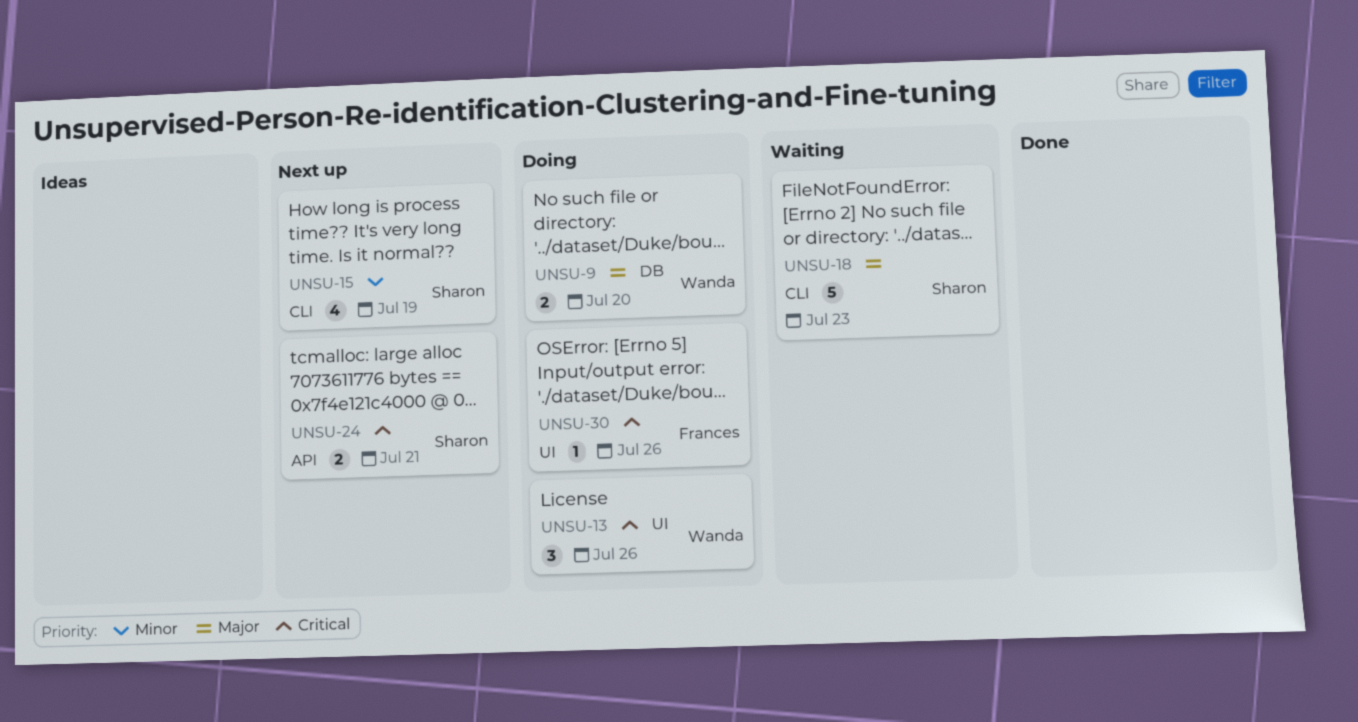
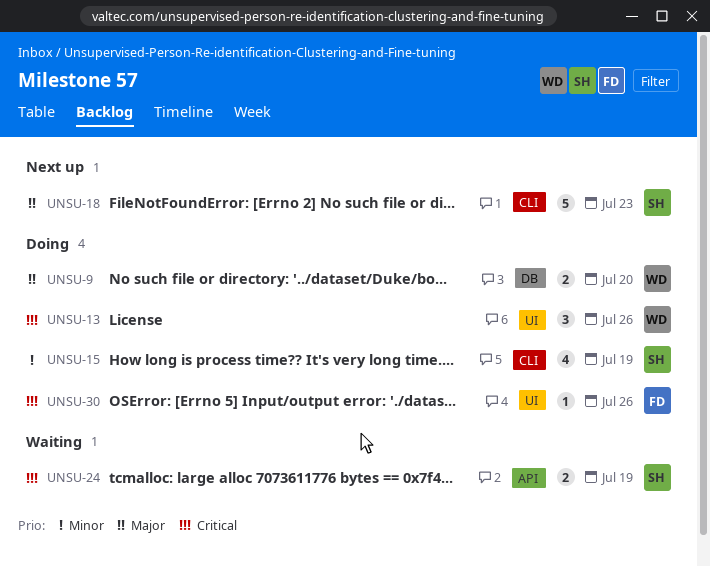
UNSU-15, status: Next up -> Doing
UNSU-18, status: Waiting -> Next up
UNSU-24, status: Next up -> Waiting
UNSU-24, due: Jul 21 -> Jul 19

